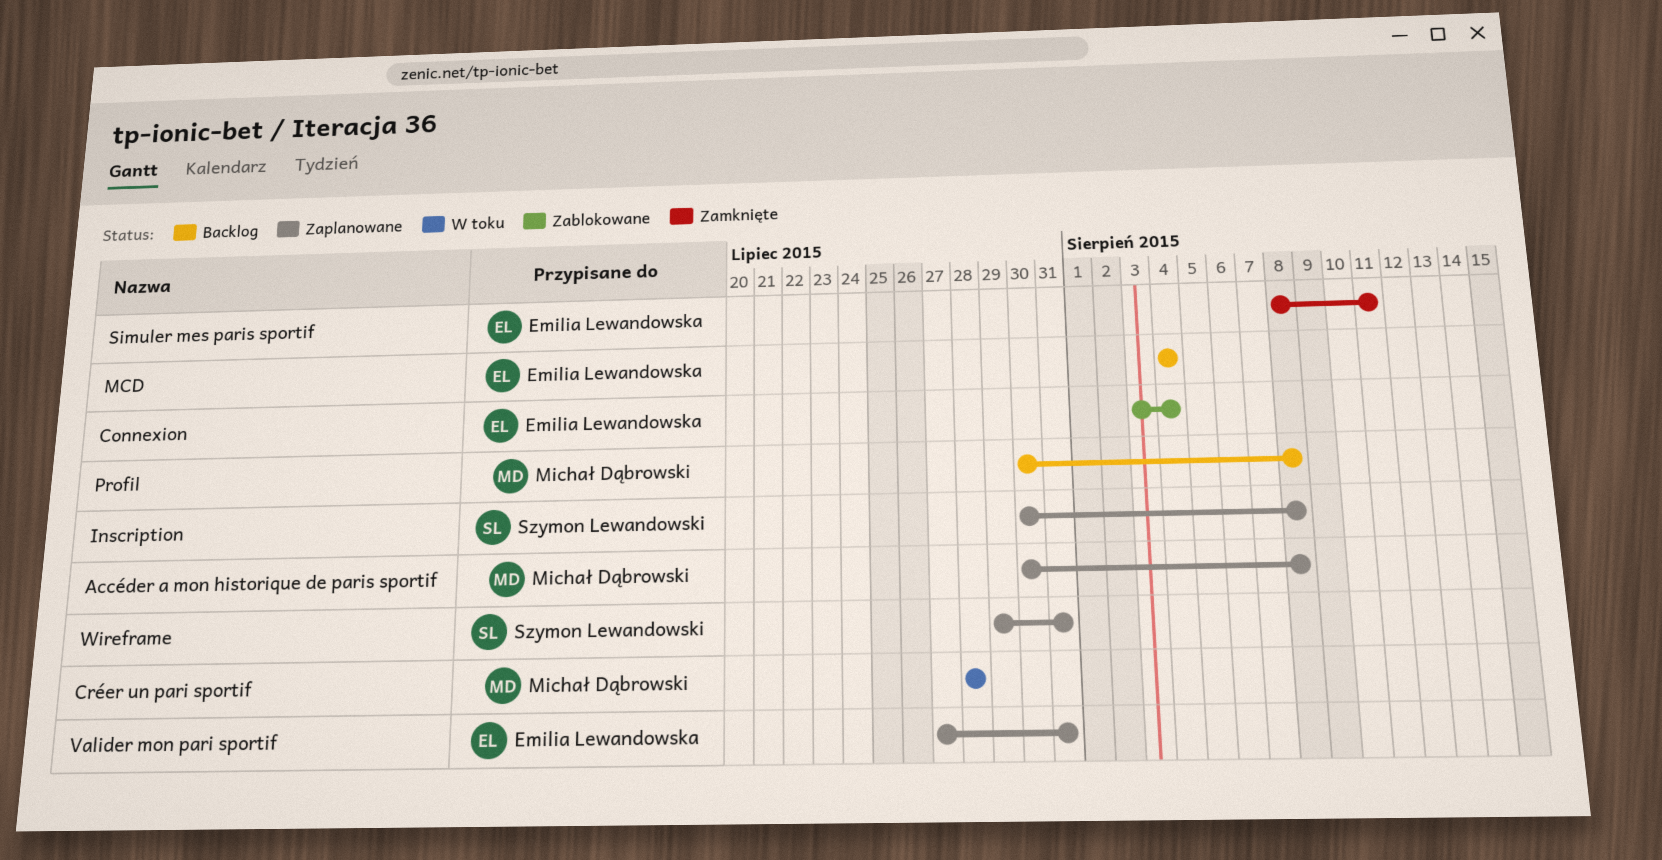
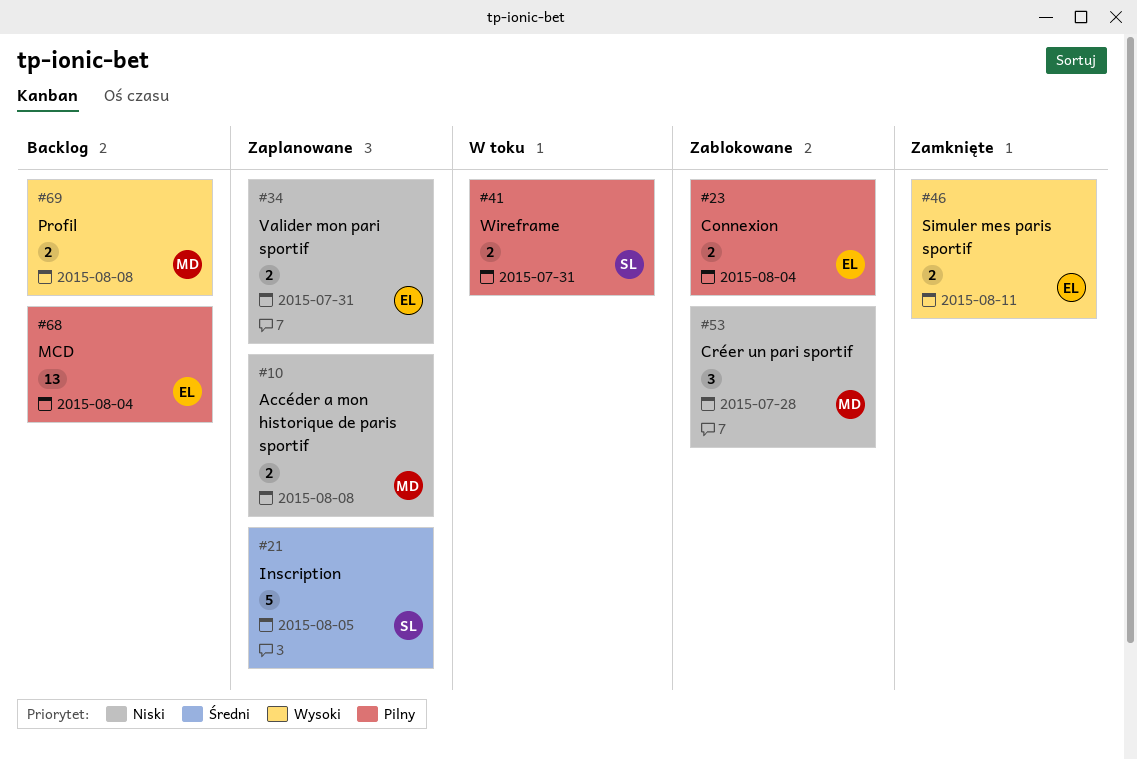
Créer un pari sportif, status: W toku -> Zablokowane
Inscription, due: Aug 8 -> Aug 5
Wireframe, status: Zaplanowane -> W toku

